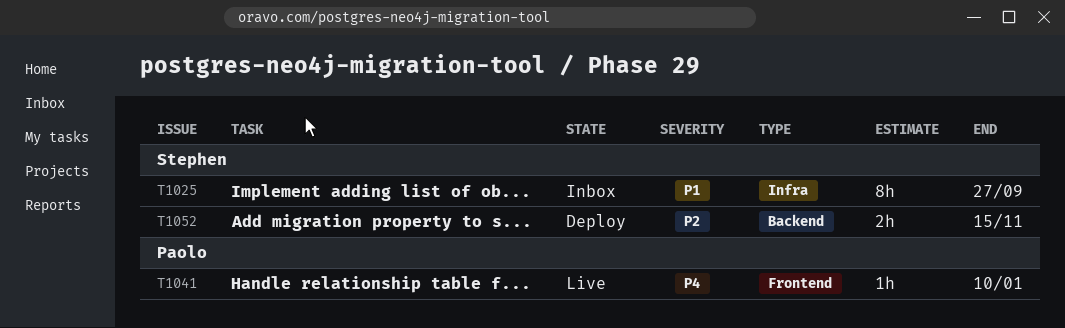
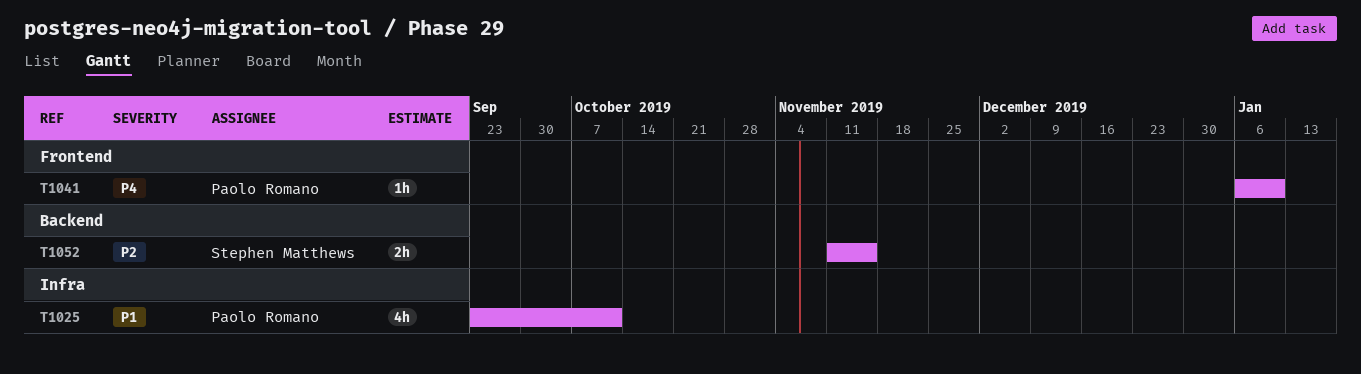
T1025, owner: Stephen Matthews -> Paolo Romano
T1025, estimate: 8h -> 4h
T1025, due: Sep 27 -> Oct 11

